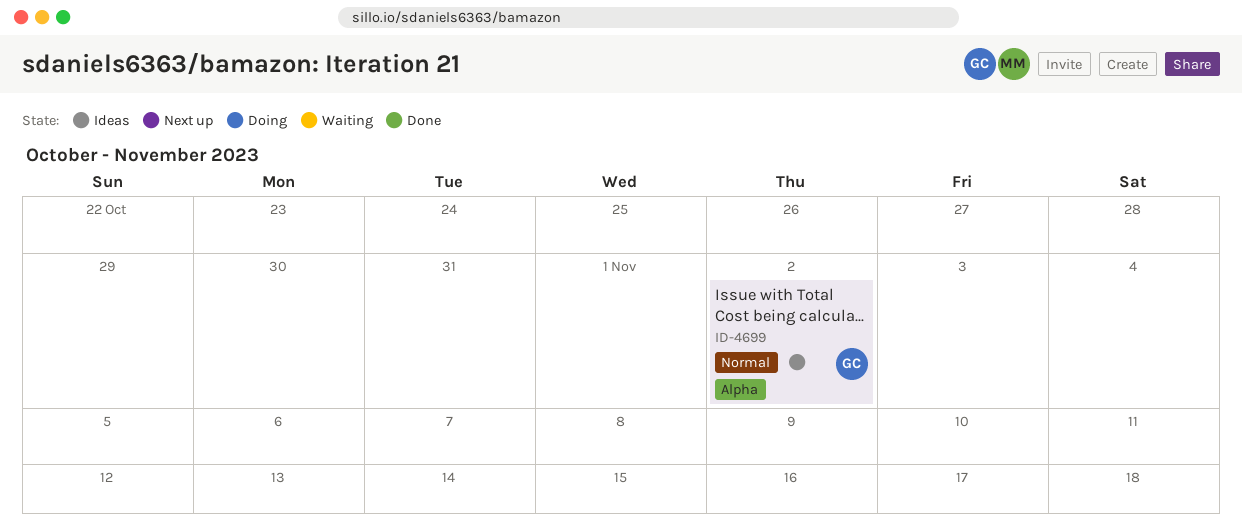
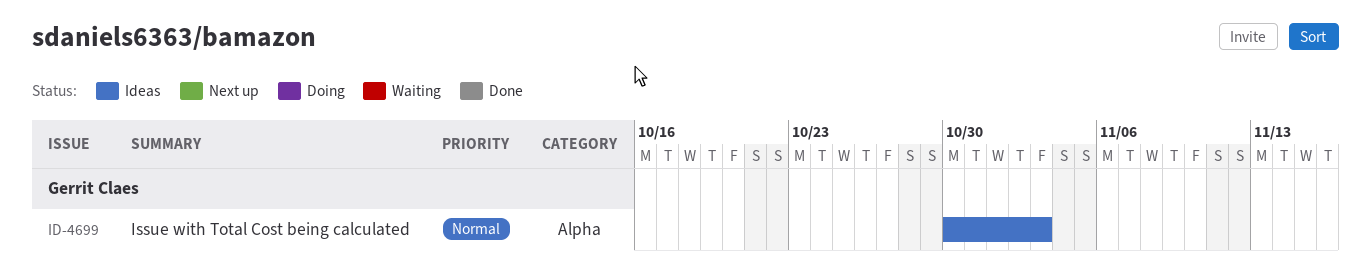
ID-4699, due: Nov 2 -> Nov 3

